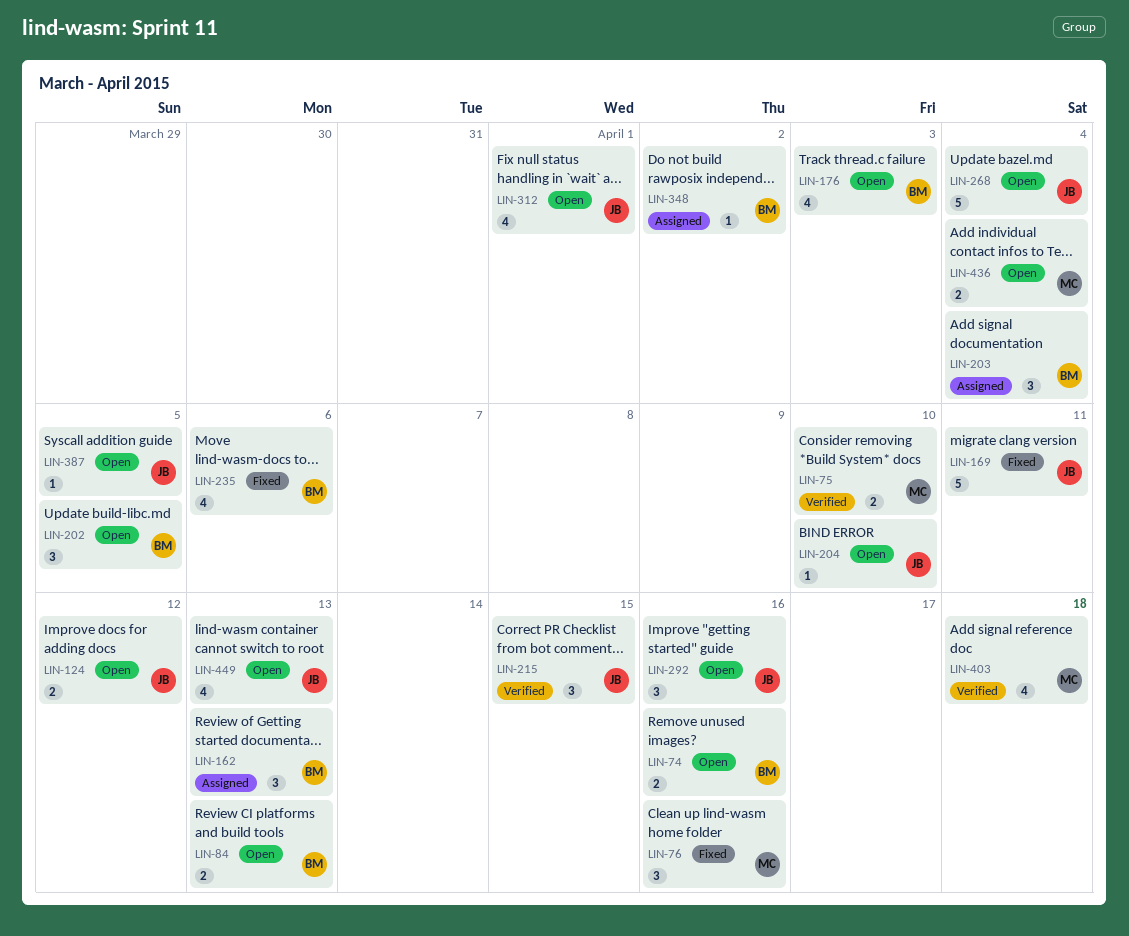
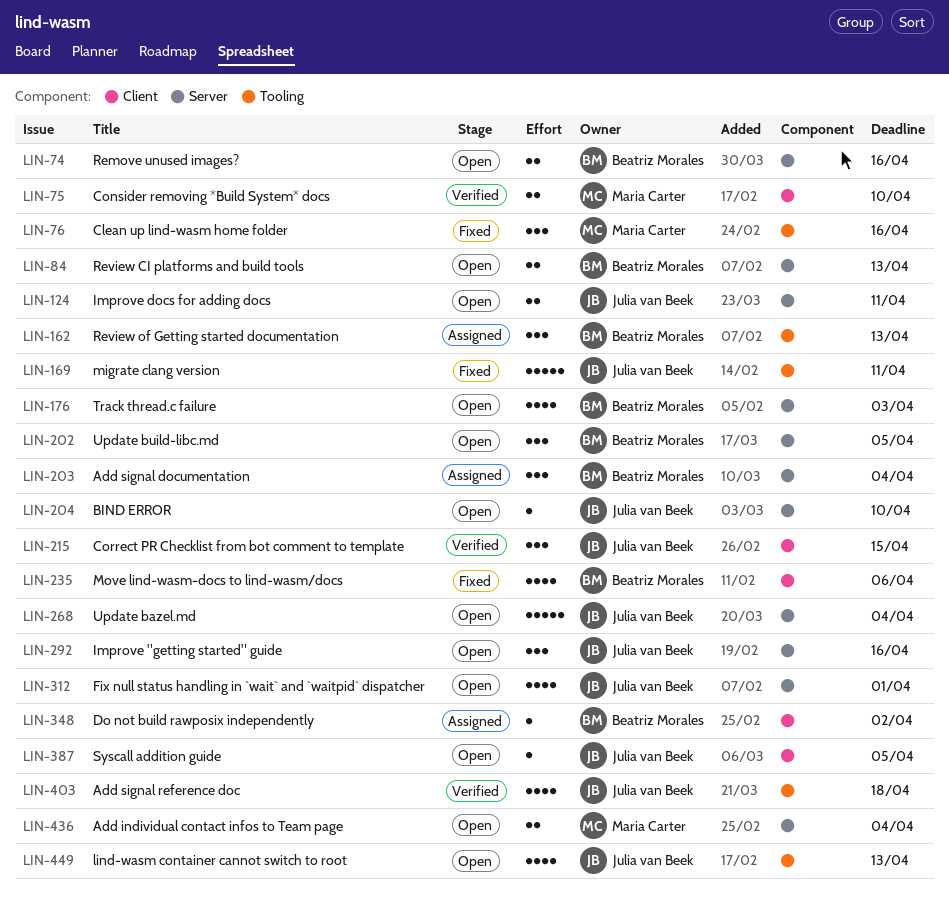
LIN-124, due: Apr 12 -> Apr 11
LIN-403, owner: Maria Carter -> Julia van Beek

